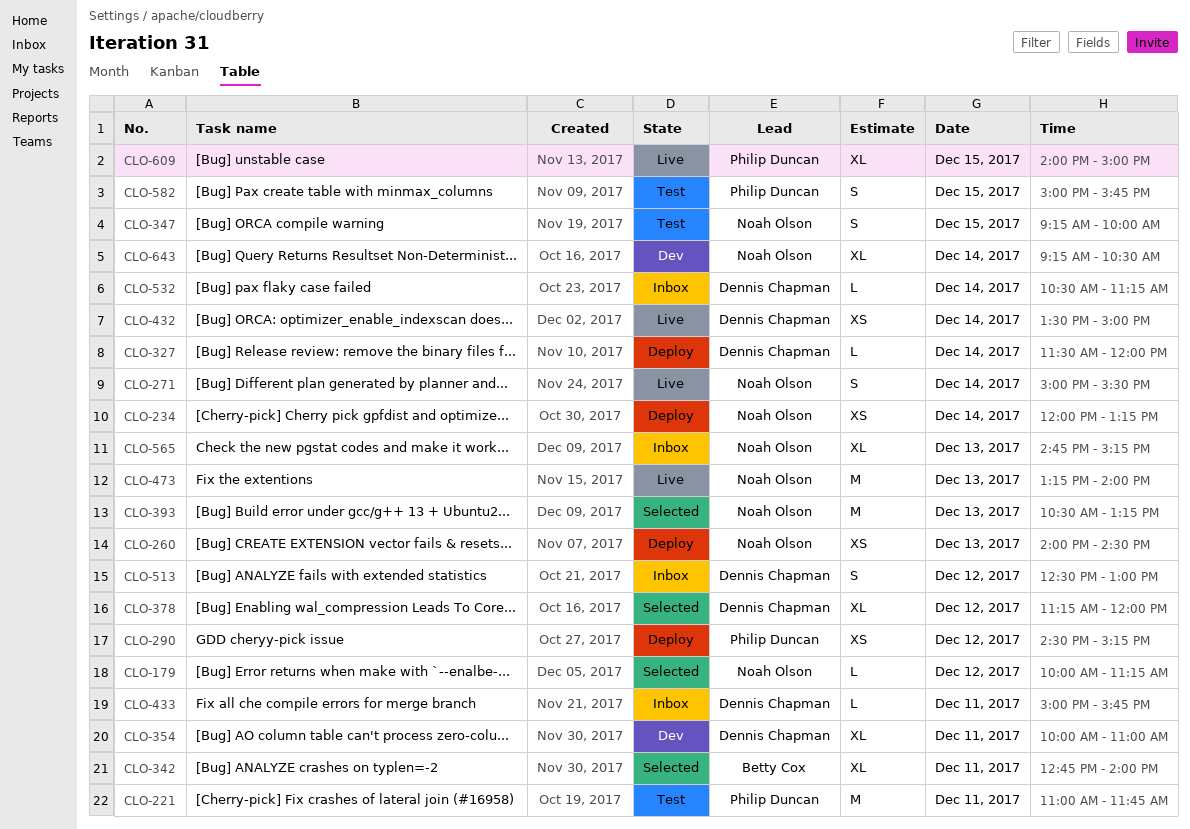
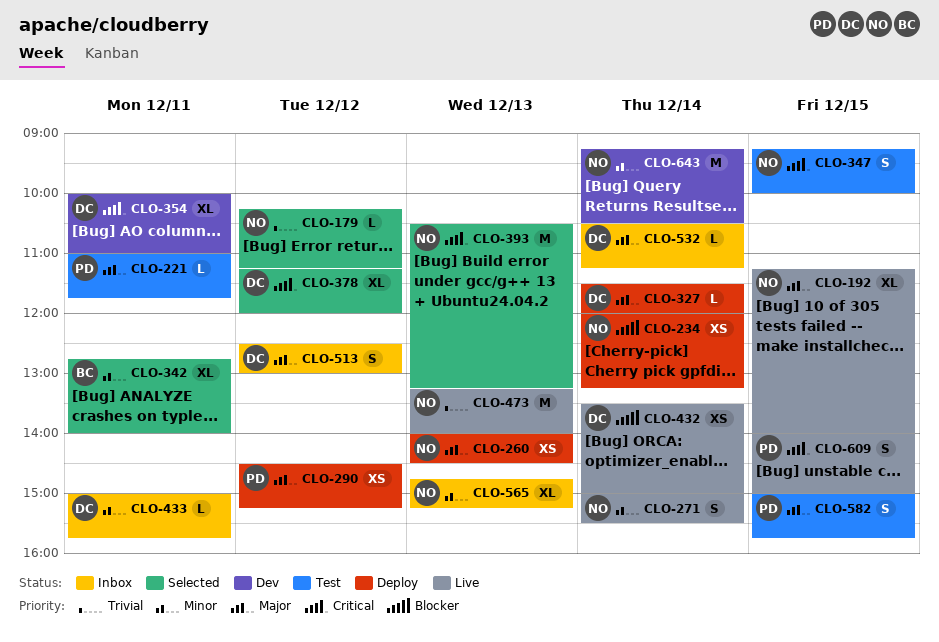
CLO-179, begins: 10:00 -> 10:15
CLO-192: none -> present
CLO-221, estimate: M -> L
CLO-609, estimate: XL -> S
CLO-643, estimate: XL -> M

